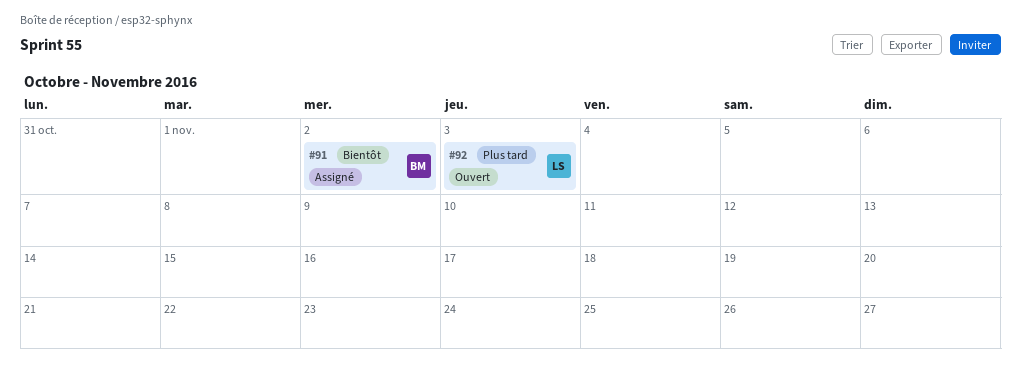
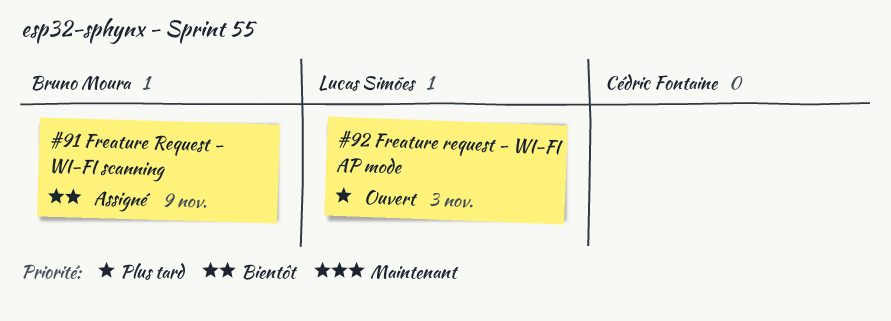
#91, due: Nov 2 -> Nov 9

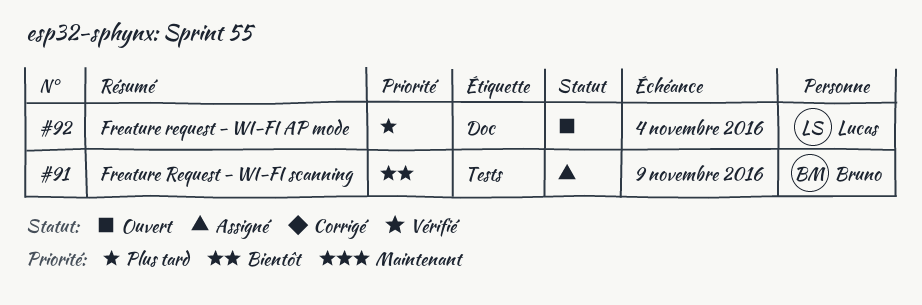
#92, due: Nov 3 -> Nov 4

